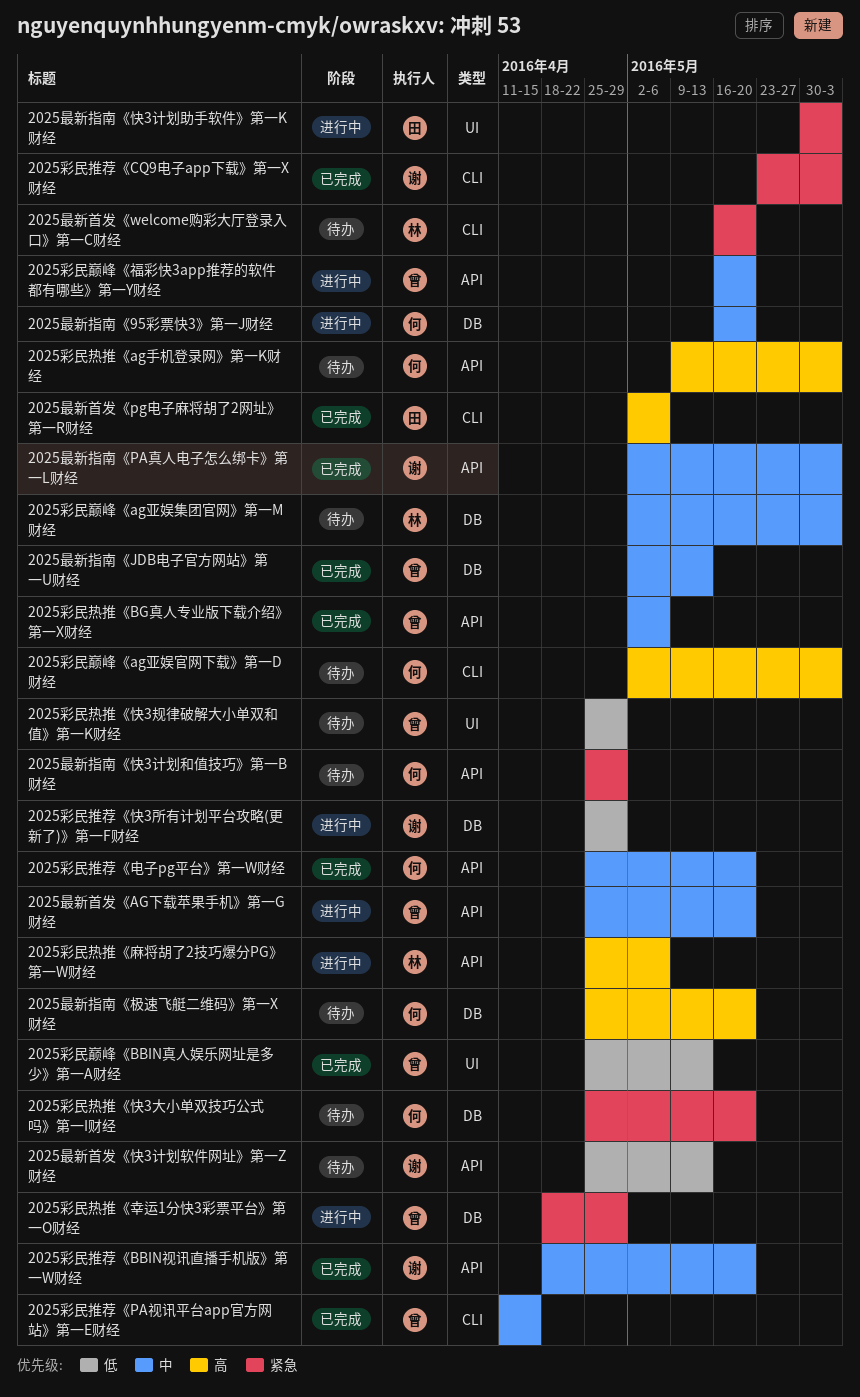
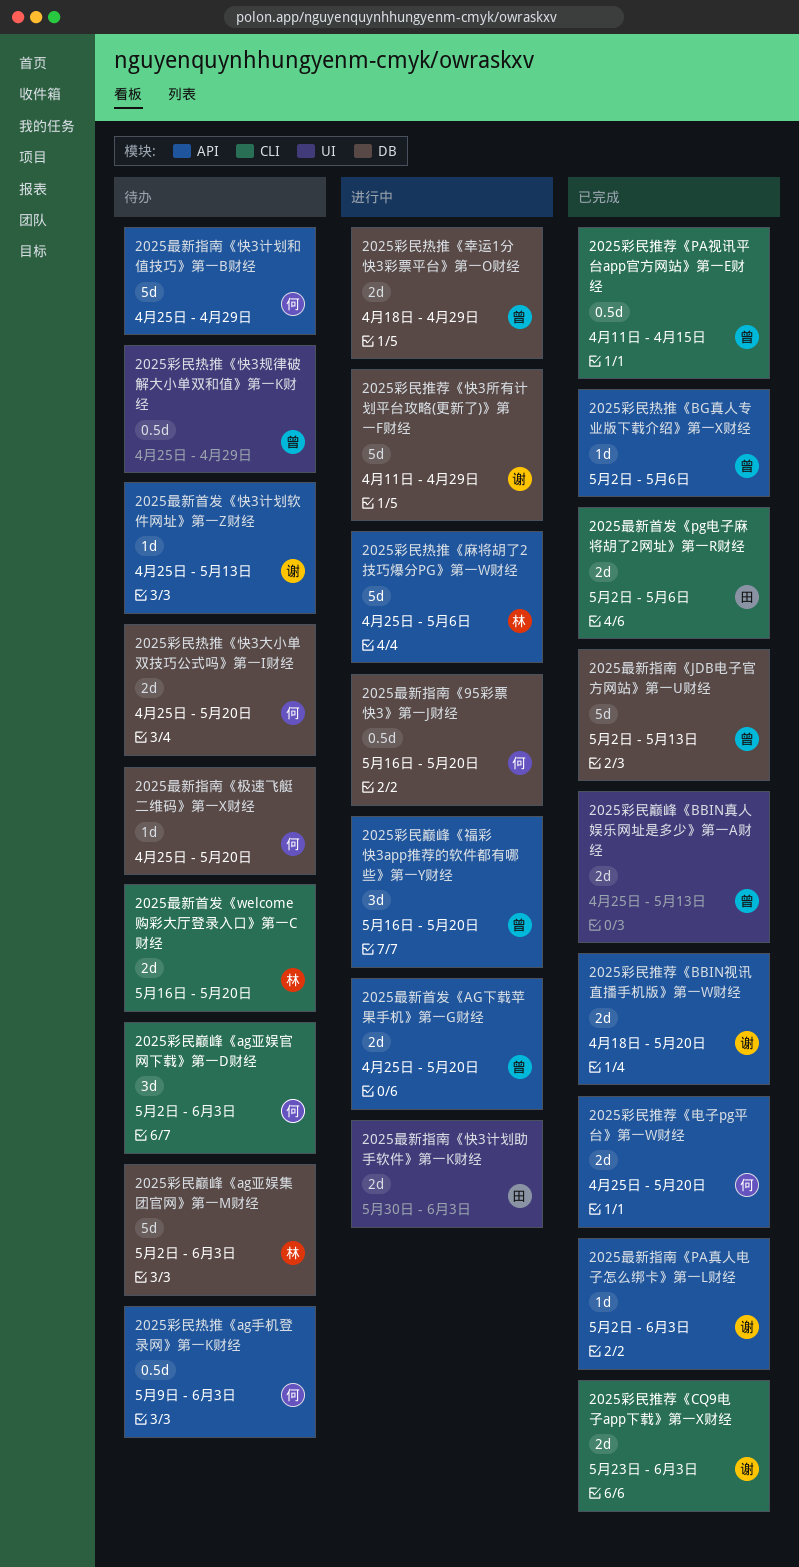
2025彩民推荐《快3所有计划平台攻略(更新了)》第一F财经, start: Apr 25 -> Apr 11

